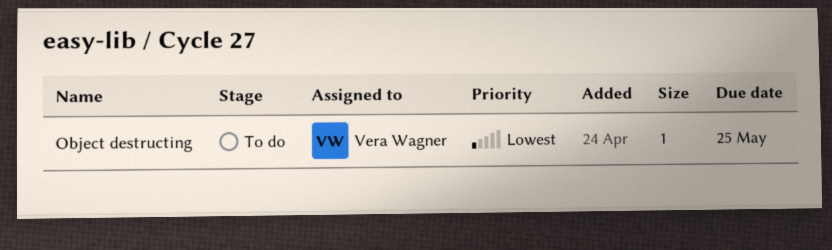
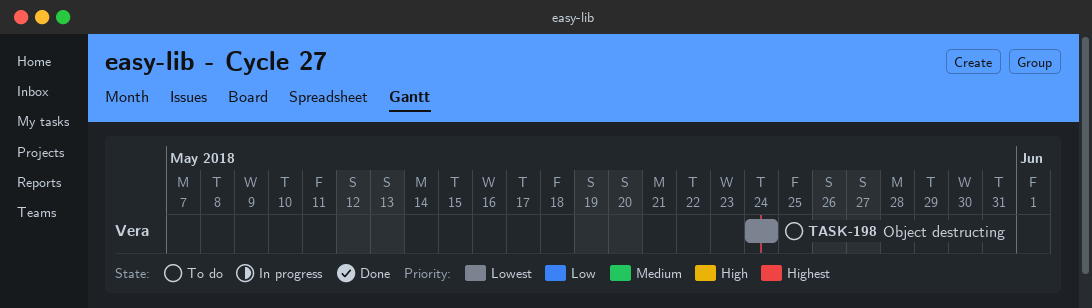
Object destructing, due: May 25 -> May 24

